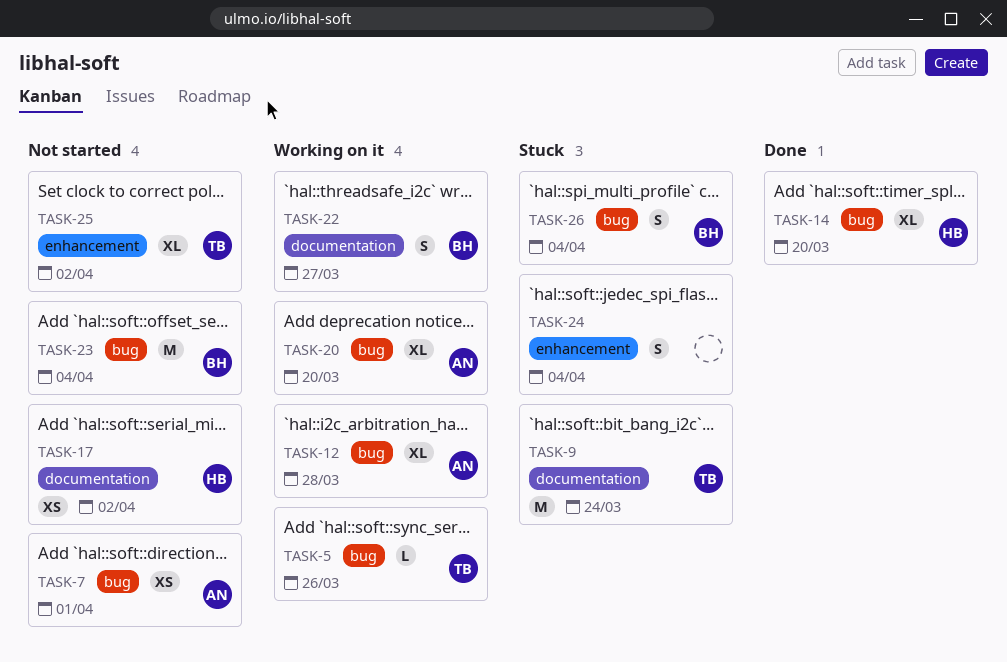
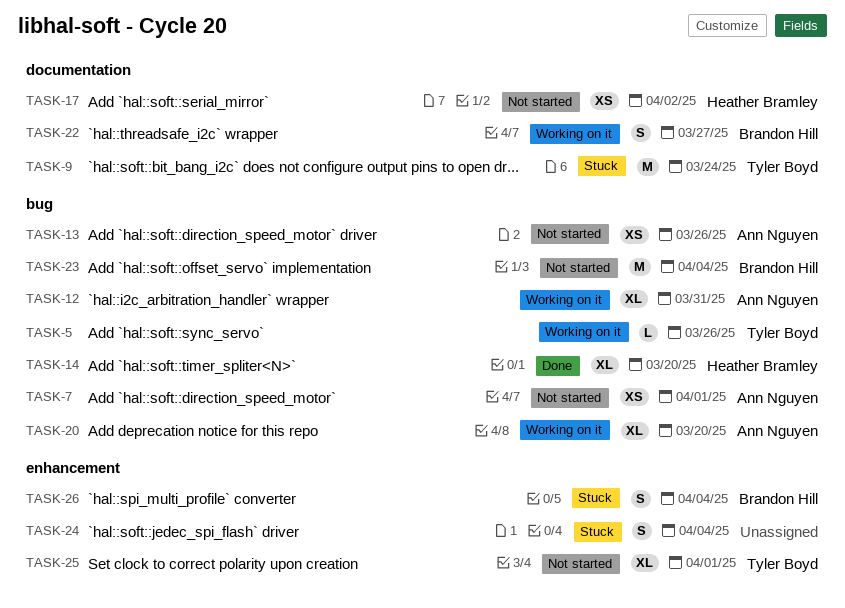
TASK-12, due: Mar 28 -> Mar 31
TASK-13: none -> present
TASK-25, due: Apr 2 -> Apr 1
TASK-26, label: bug -> enhancement

